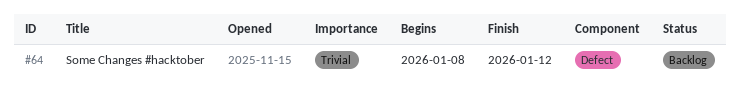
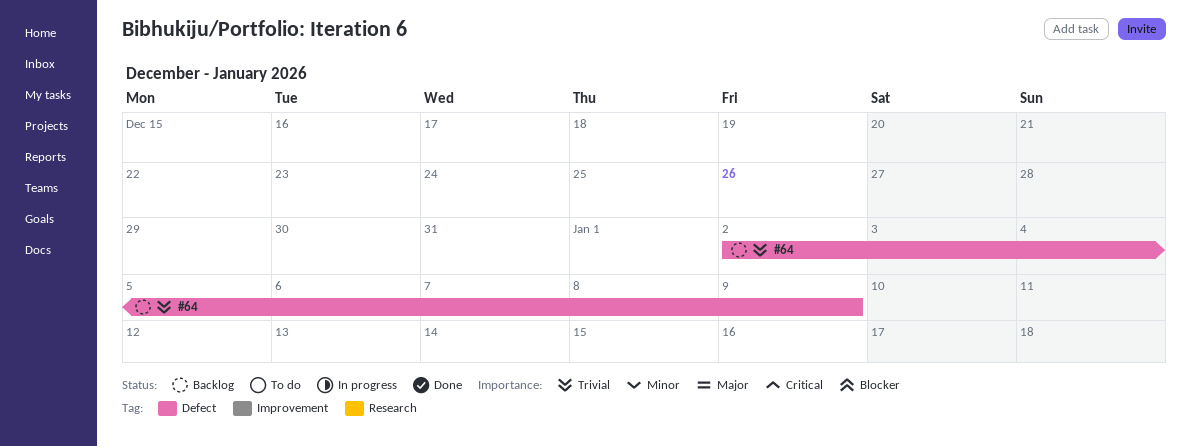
#64, start: Jan 8 -> Jan 2
#64, due: Jan 12 -> Jan 9

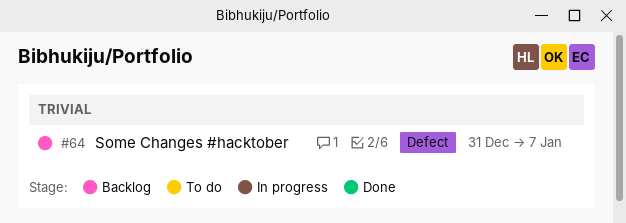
#64, start: Jan 2 -> Dec 31
#64, due: Jan 9 -> Jan 7

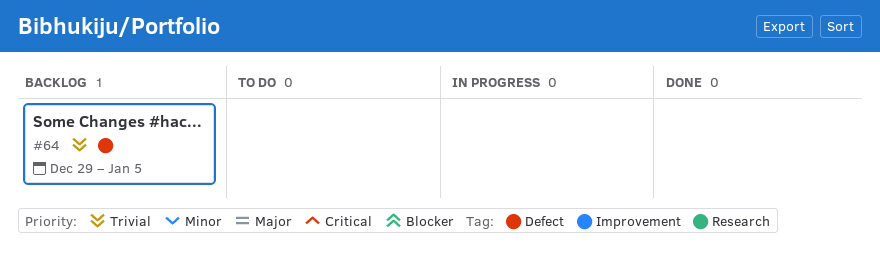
#64, start: Dec 31 -> Dec 29
#64, due: Jan 7 -> Jan 5

